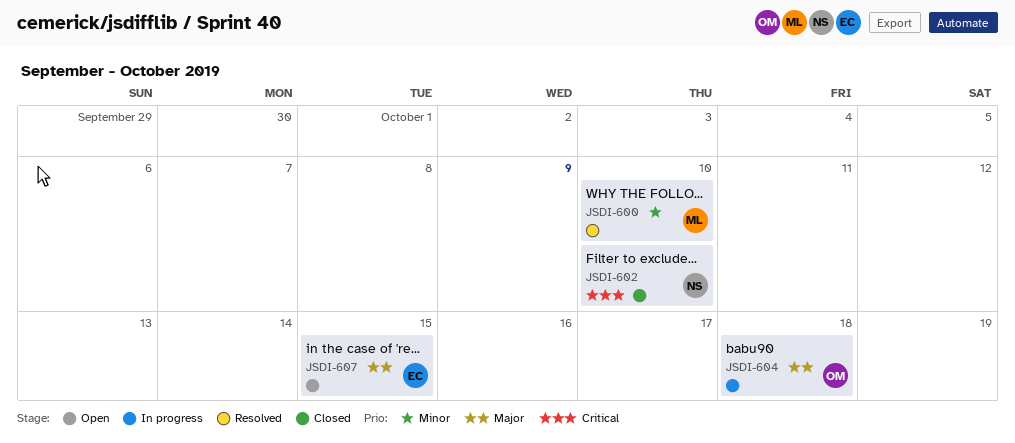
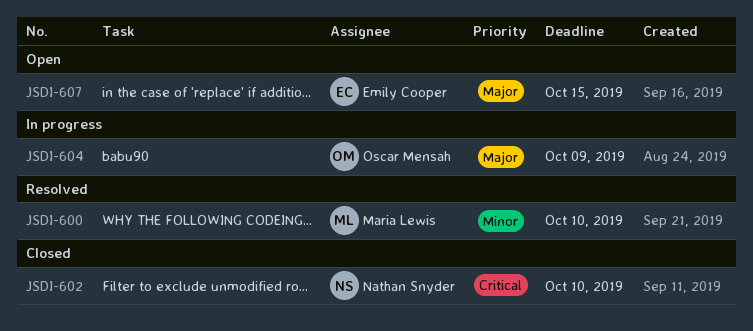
JSDI-604, due: Oct 18 -> Oct 9

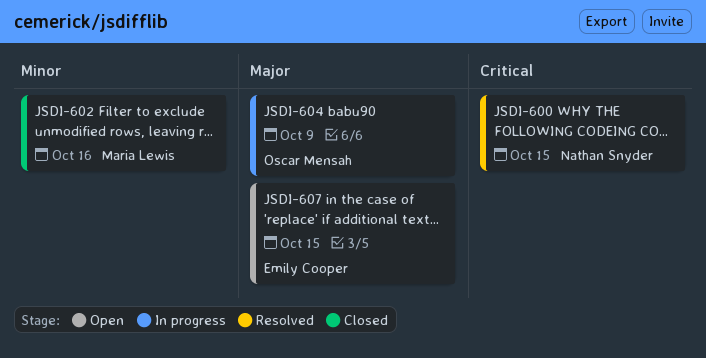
JSDI-600, owner: Maria Lewis -> Nathan Snyder
JSDI-600, priority: Minor -> Critical
JSDI-600, due: Oct 10 -> Oct 15
JSDI-602, owner: Nathan Snyder -> Maria Lewis
JSDI-602, priority: Critical -> Minor
JSDI-602, due: Oct 10 -> Oct 16

